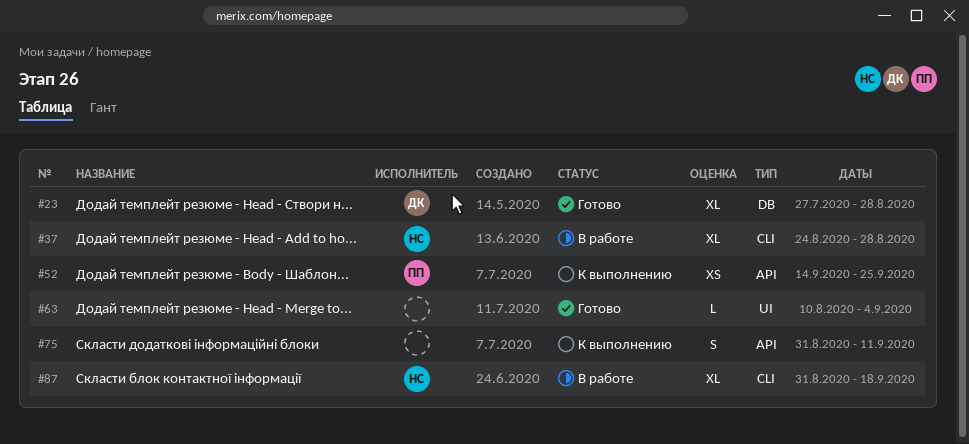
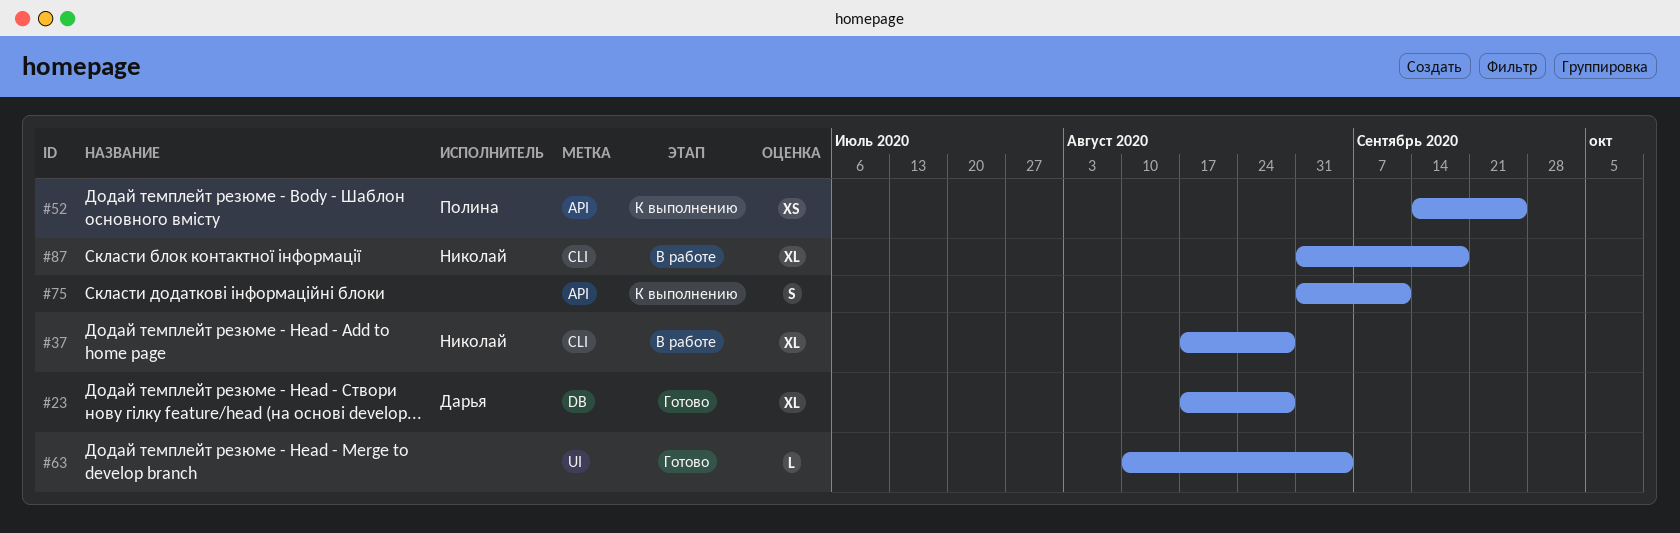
#23, start: Jul 27 -> Aug 17
#37, start: Aug 24 -> Aug 17

